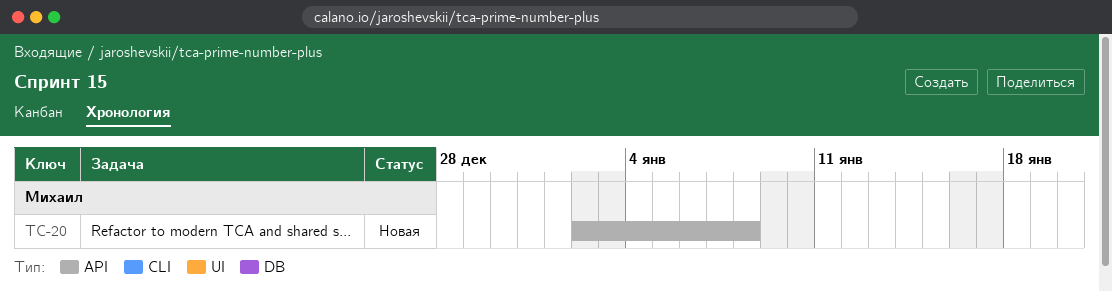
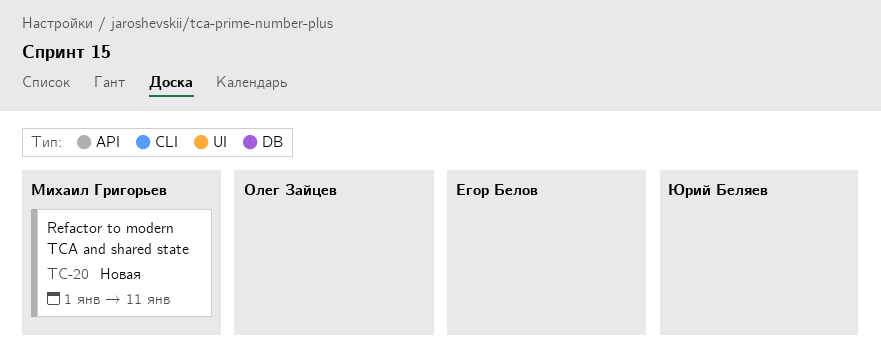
TC-20, start: Jan 2 -> Jan 1
TC-20, due: Jan 8 -> Jan 11

